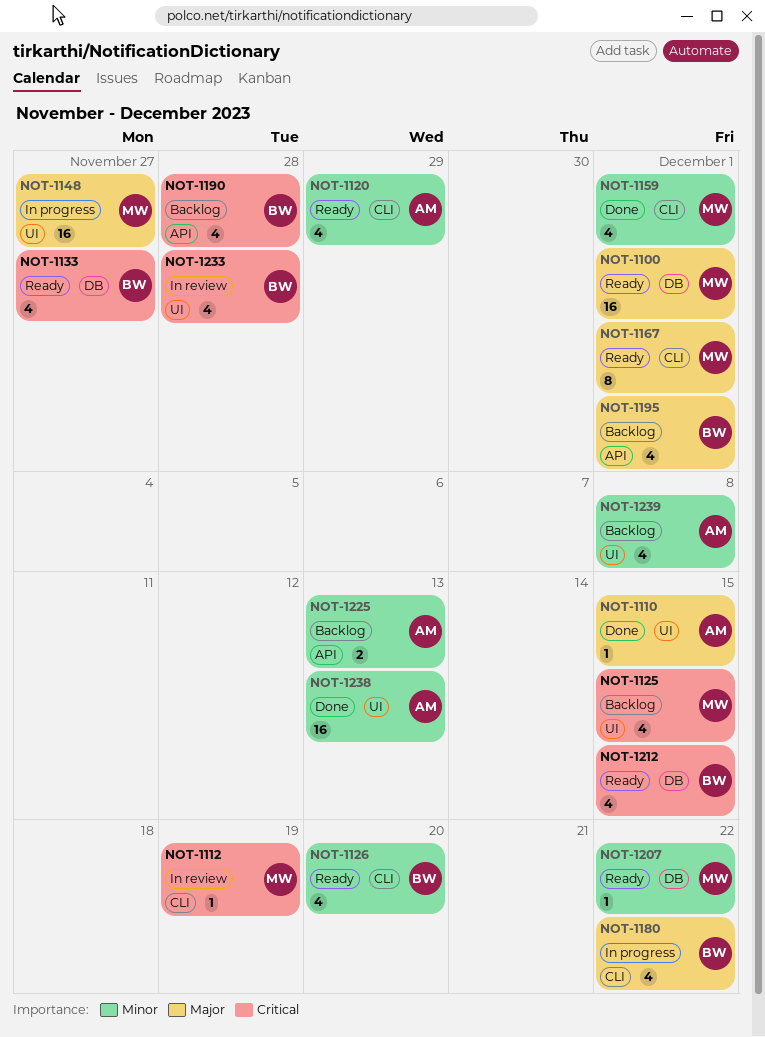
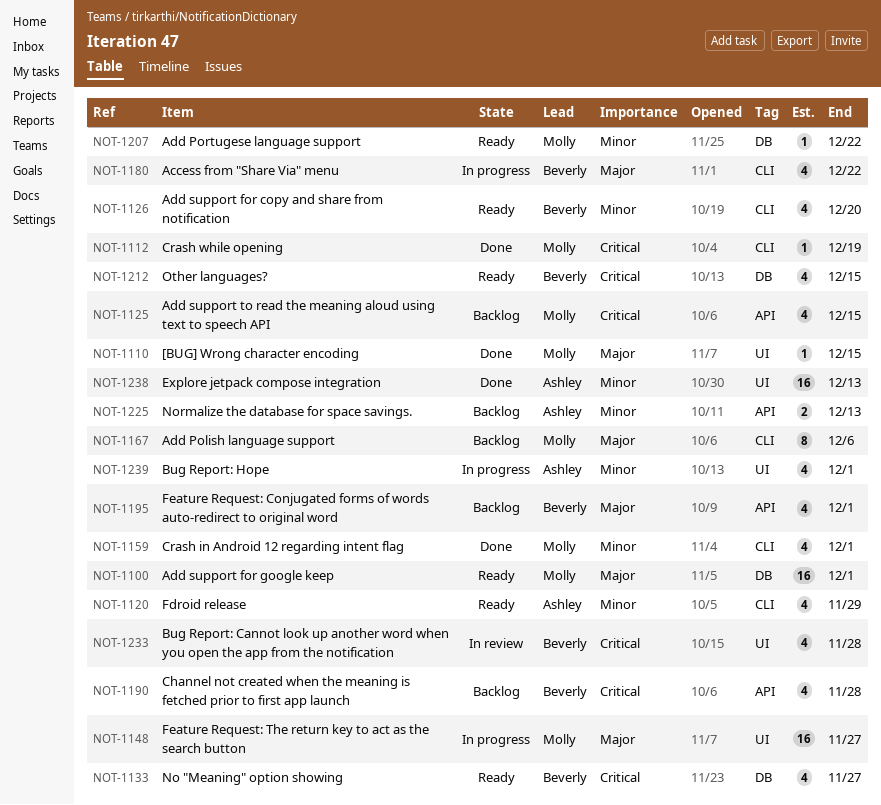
NOT-1110, owner: Ashley -> Molly
NOT-1112, status: In review -> Done
NOT-1125, label: UI -> API
NOT-1167, status: Ready -> Backlog
NOT-1167, due: Dec 1 -> Dec 6
NOT-1239, status: Backlog -> In progress
NOT-1239, due: Dec 8 -> Dec 1

